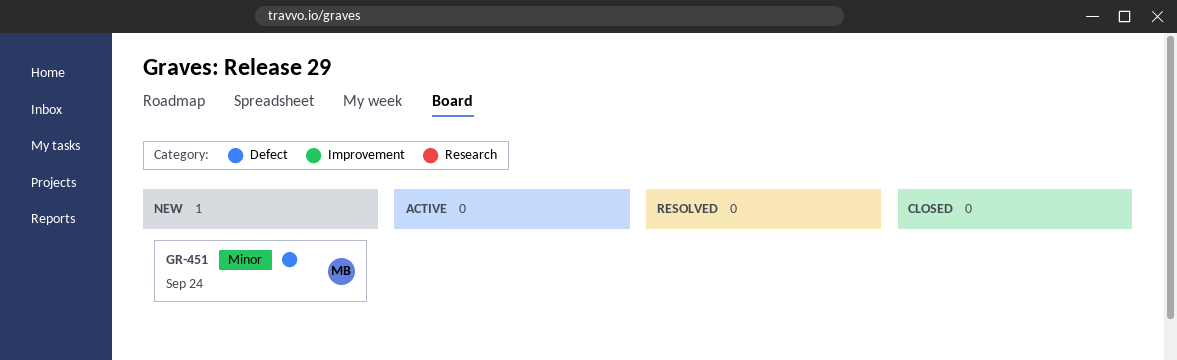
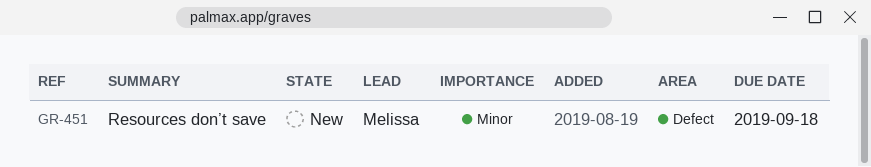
GR-451, due: Sep 24 -> Sep 18

